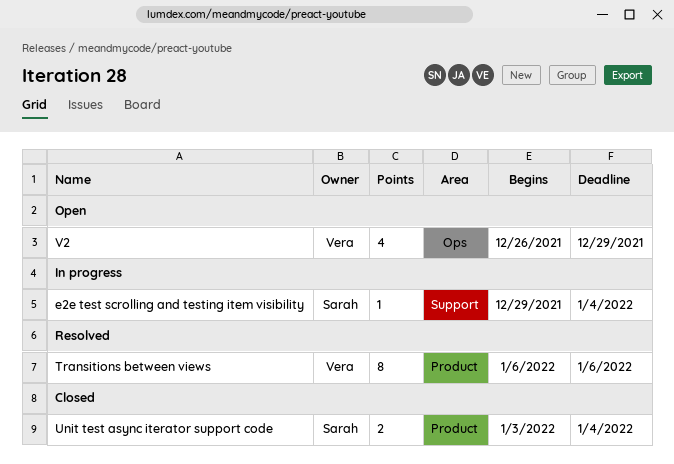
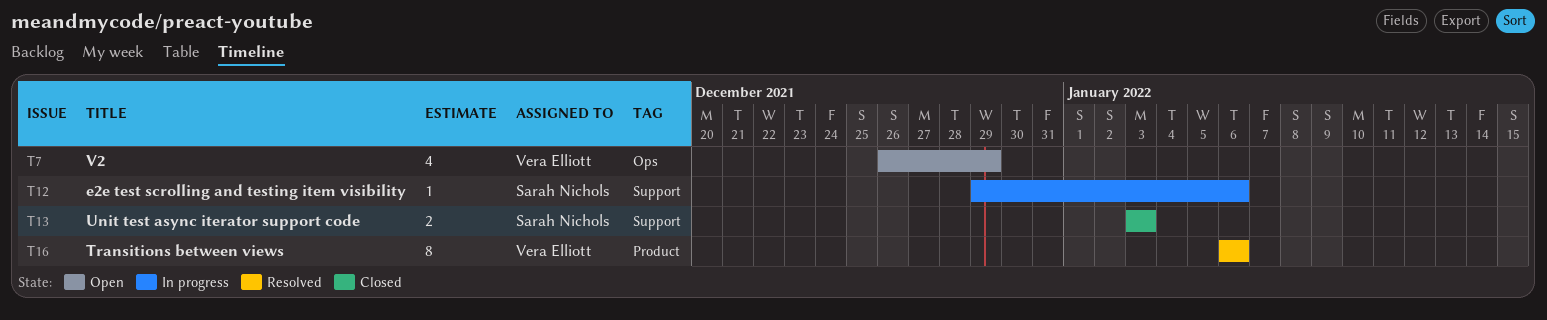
e2e test scrolling and testing item visibility, due: Jan 4 -> Jan 6
Unit test async iterator support code, label: Product -> Support
Unit test async iterator support code, due: Jan 4 -> Jan 3

